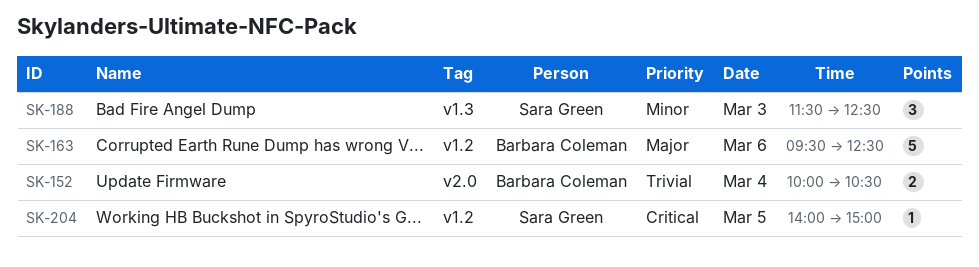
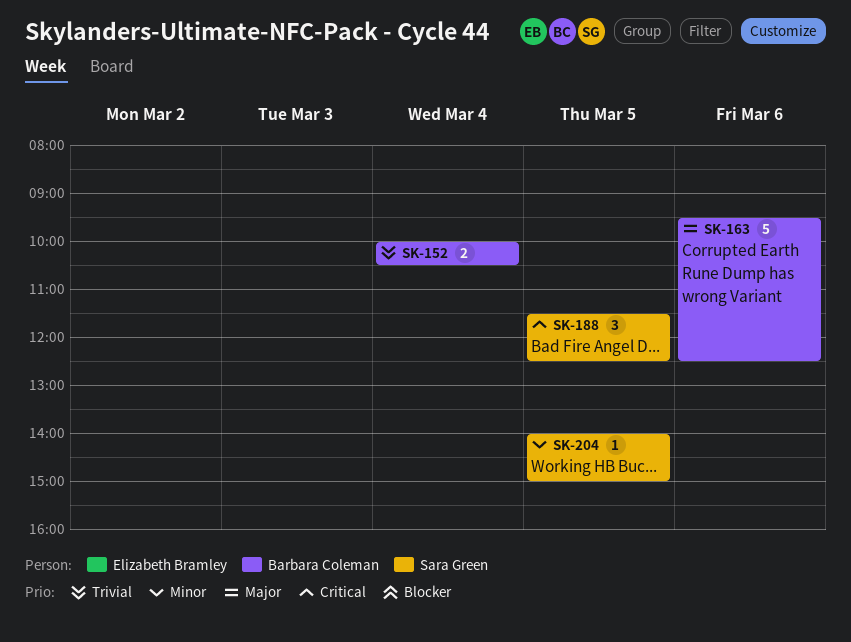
SK-188, priority: Minor -> Critical
SK-188, day: Mar 3 -> Mar 5
SK-204, priority: Critical -> Minor

